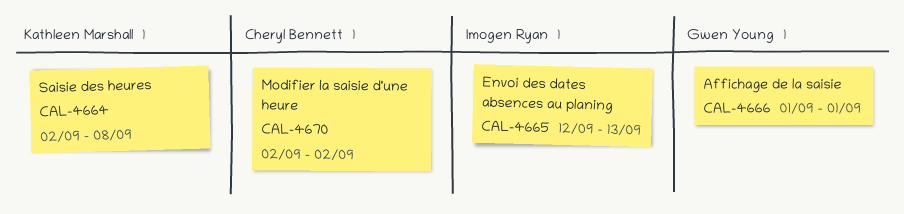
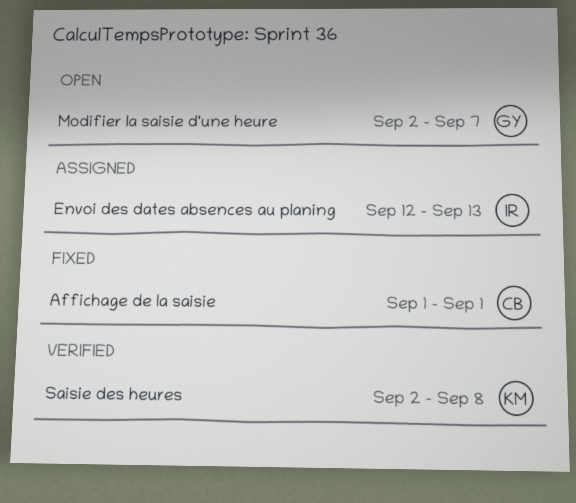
Affichage de la saisie, owner: Gwen Young -> Cheryl Bennett
Modifier la saisie d'une heure, owner: Cheryl Bennett -> Gwen Young
Modifier la saisie d'une heure, due: Sep 2 -> Sep 7

